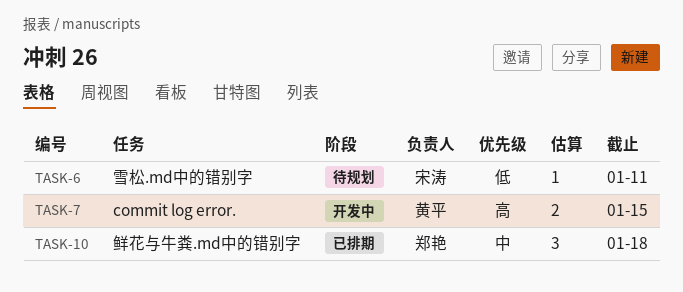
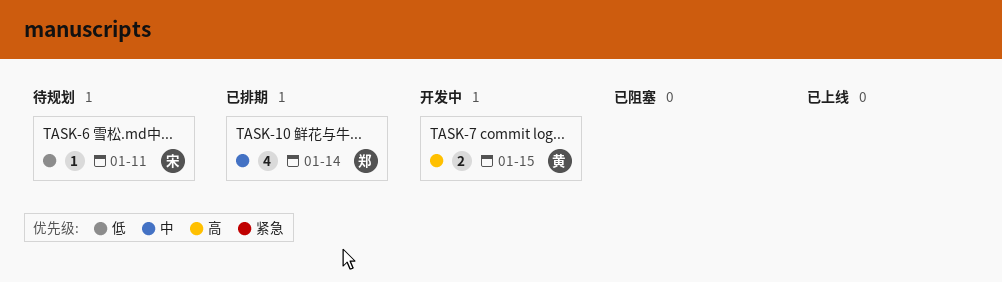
TASK-10, estimate: 3 -> 4
TASK-10, due: Jan 18 -> Jan 14

